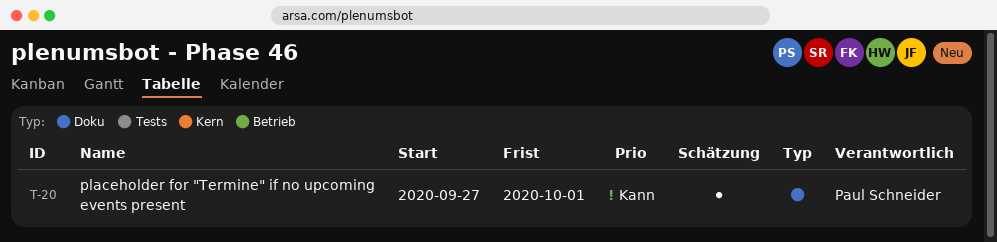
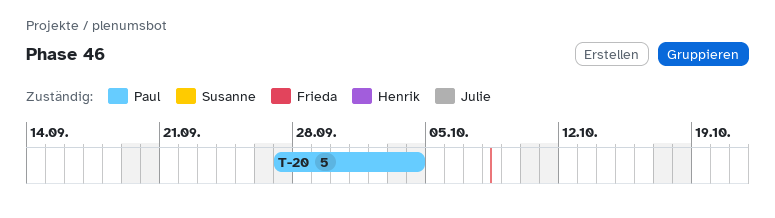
T-20, estimate: 1 -> 5
T-20, due: Oct 1 -> Oct 4

